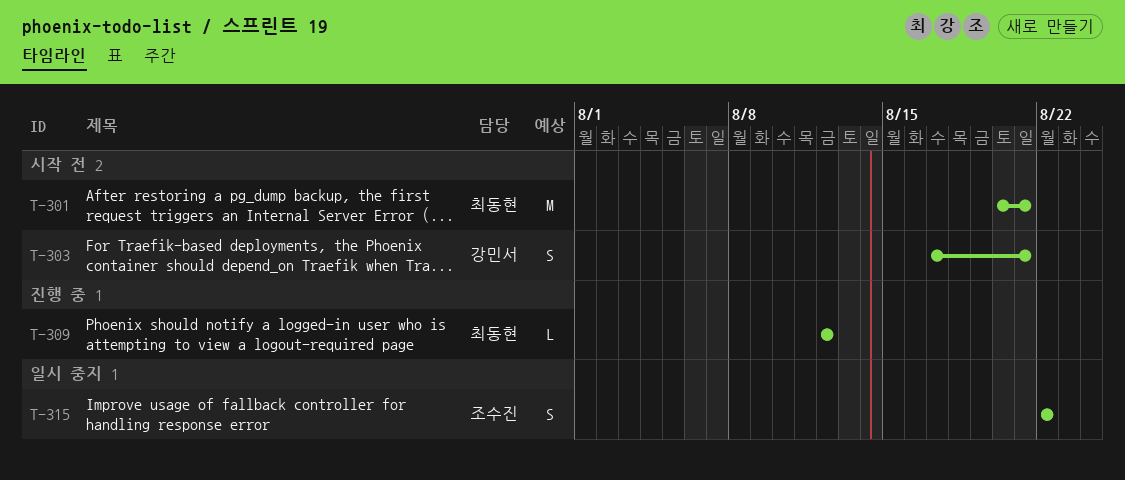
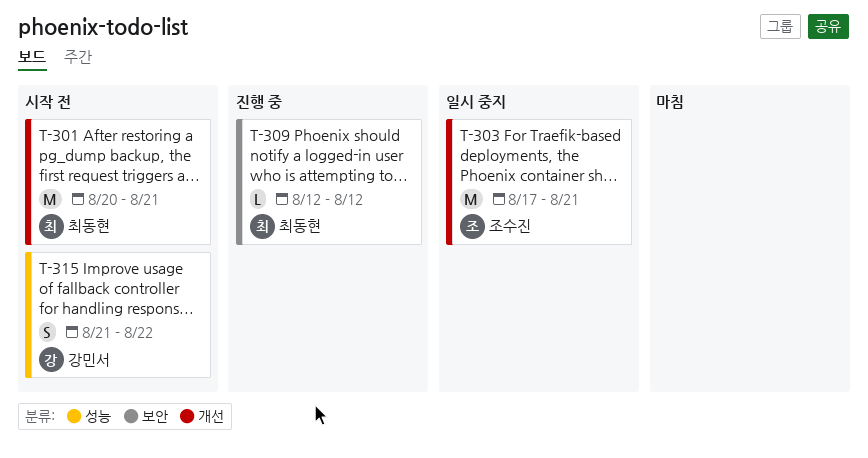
T-303, status: 시작 전 -> 일시 중지
T-303, owner: 강민서 -> 조수진
T-303, estimate: S -> M
T-315, status: 일시 중지 -> 시작 전
T-315, owner: 조수진 -> 강민서
T-315, start: Aug 22 -> Aug 21

